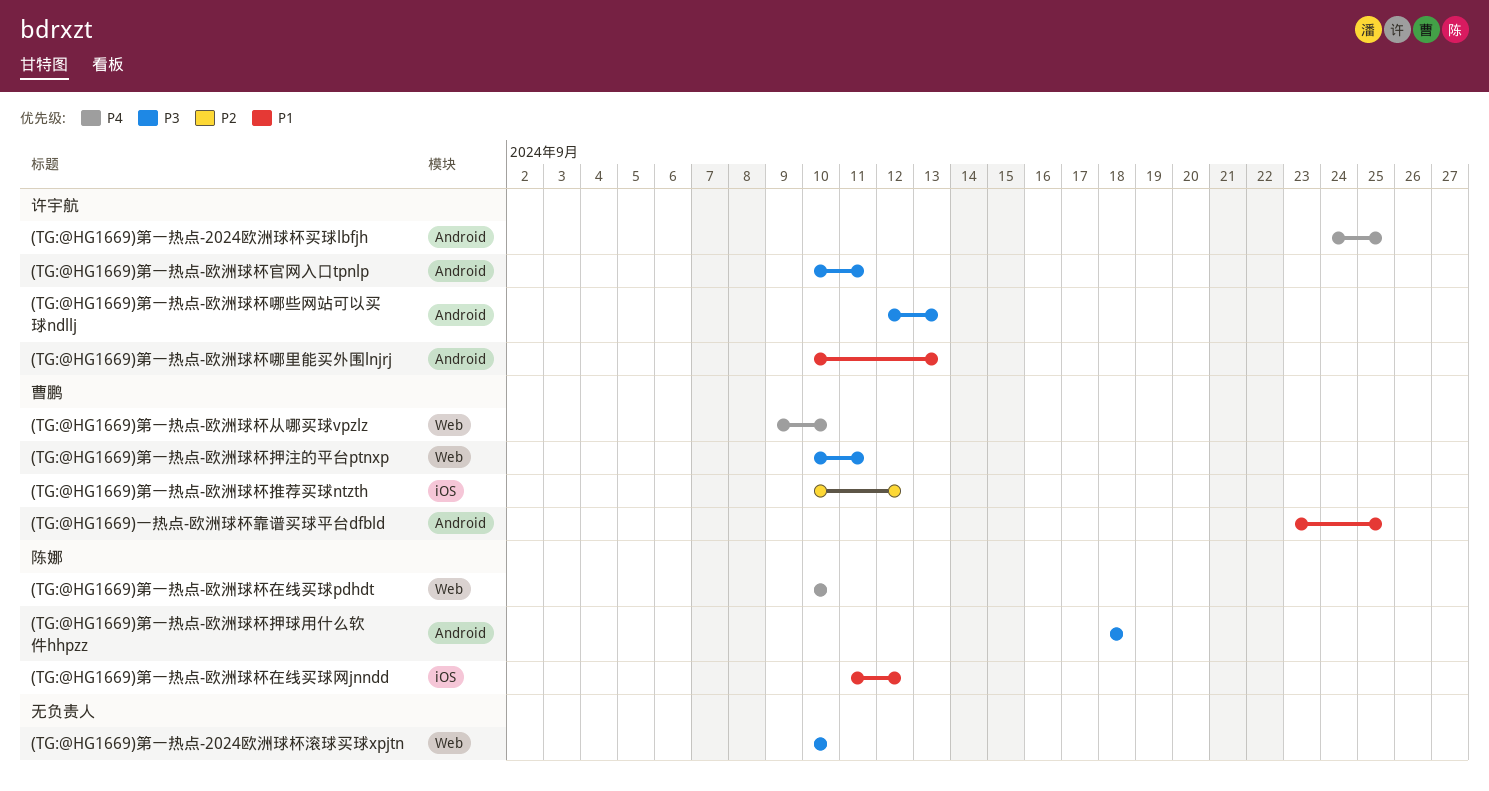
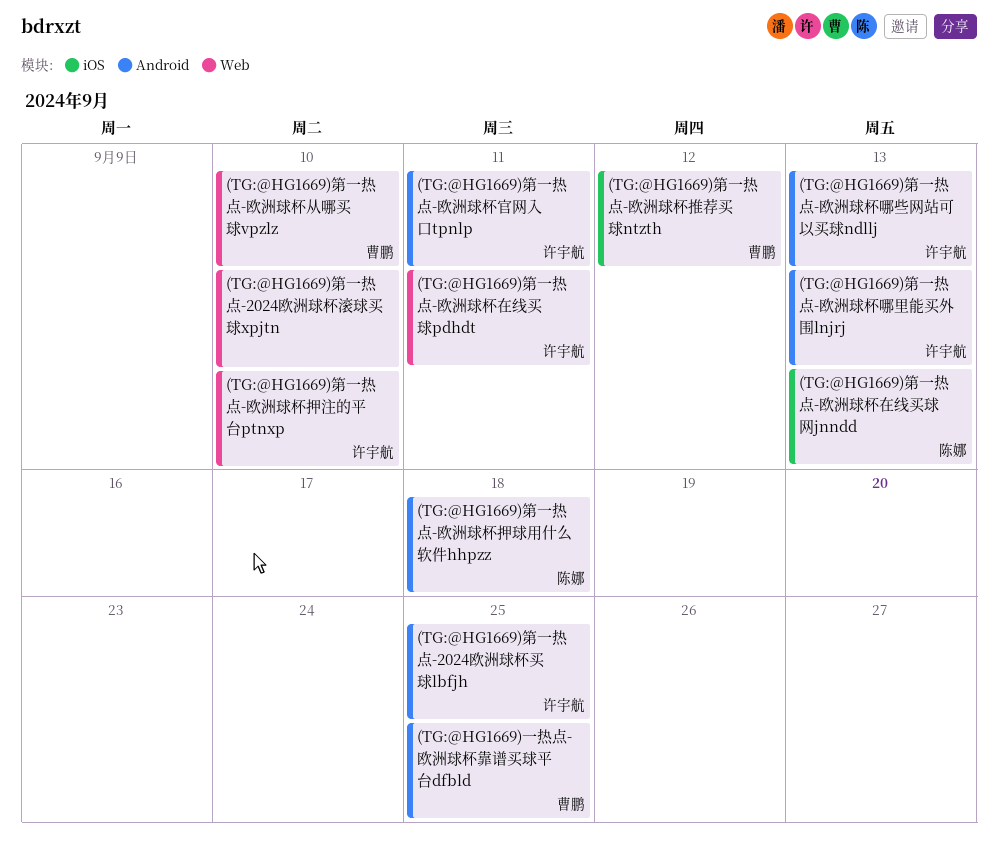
(TG:@HG1669)第一热点-欧洲球杯在线买球pdhdt, owner: 陈娜 -> 许宇航
(TG:@HG1669)第一热点-欧洲球杯在线买球pdhdt, due: Sep 10 -> Sep 11
(TG:@HG1669)第一热点-欧洲球杯在线买球网jnndd, due: Sep 12 -> Sep 13
(TG:@HG1669)第一热点-欧洲球杯押注的平台ptnxp, owner: 曹鹏 -> 许宇航
(TG:@HG1669)第一热点-欧洲球杯押注的平台ptnxp, due: Sep 11 -> Sep 10

